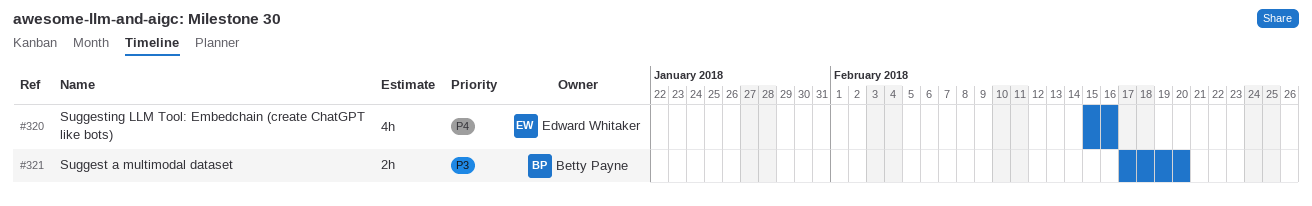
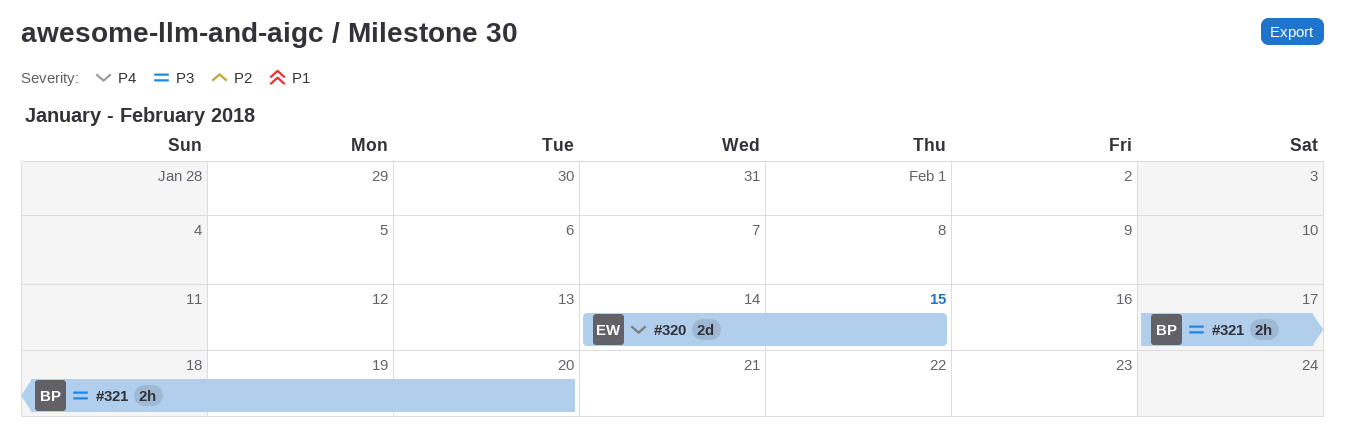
#320, estimate: 4h -> 2d
#320, start: Feb 15 -> Feb 14
#320, due: Feb 16 -> Feb 15

